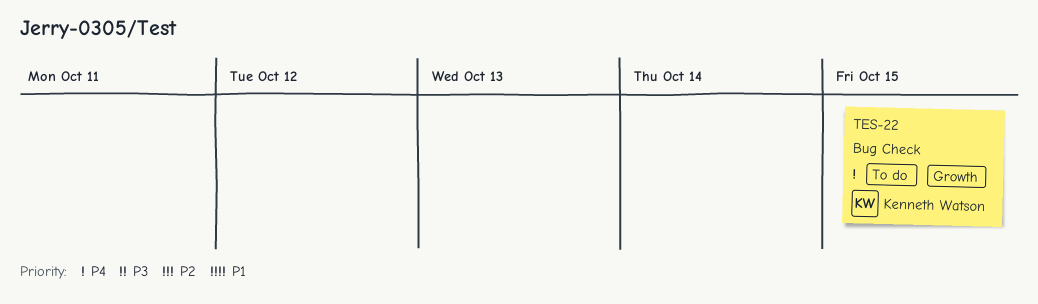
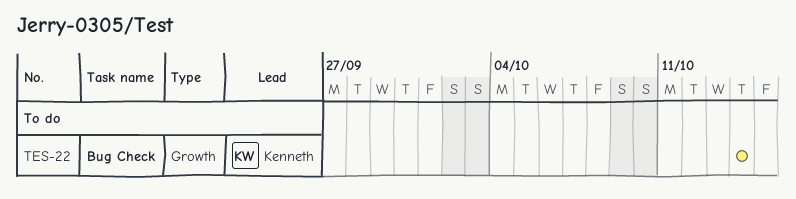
TES-22, due: Oct 15 -> Oct 14

